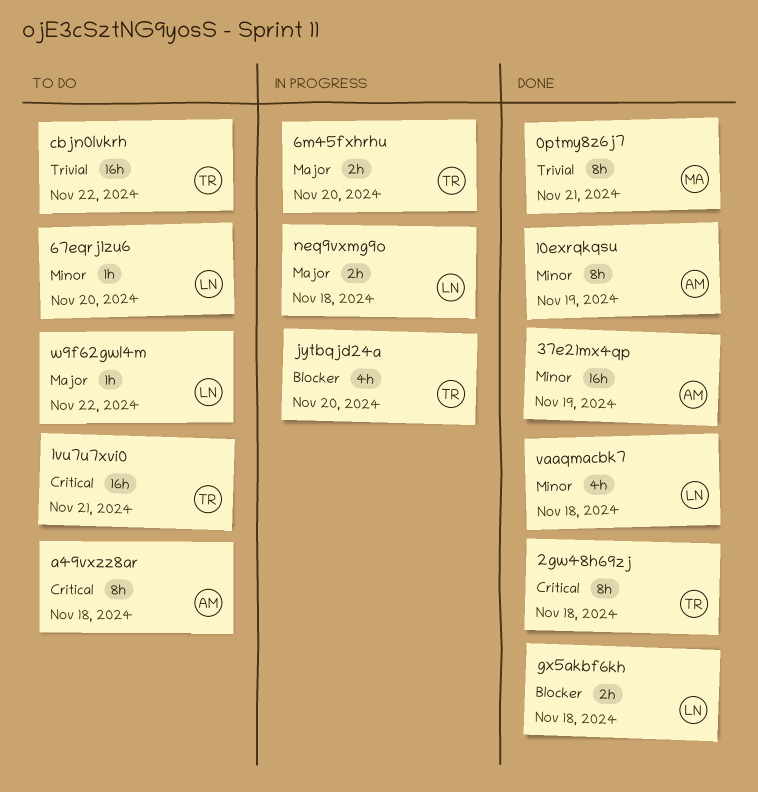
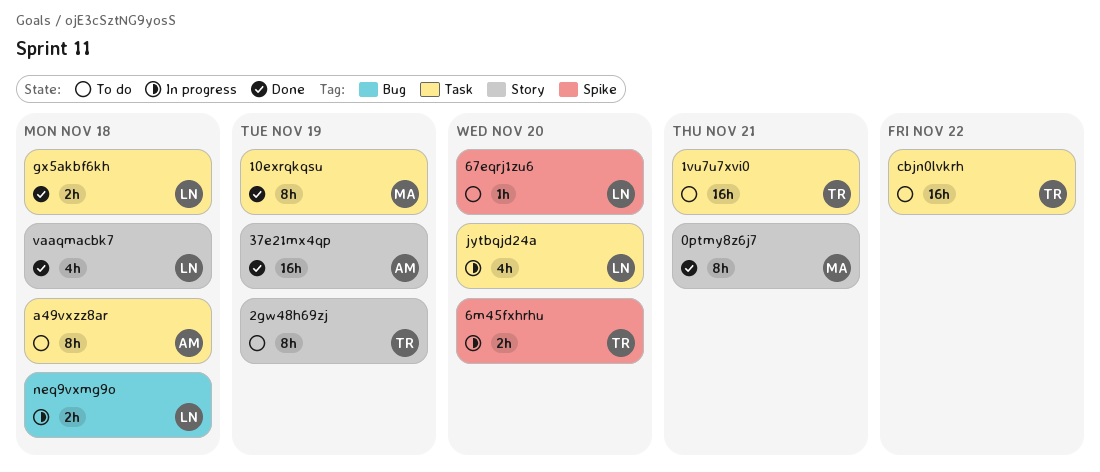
10exrqkqsu, owner: AM -> MA
2gw48h69zj, status: Done -> To do
2gw48h69zj, due: Nov 18 -> Nov 19
jytbqjd24a, owner: TR -> LN
w9f62gwl4m: present -> none

